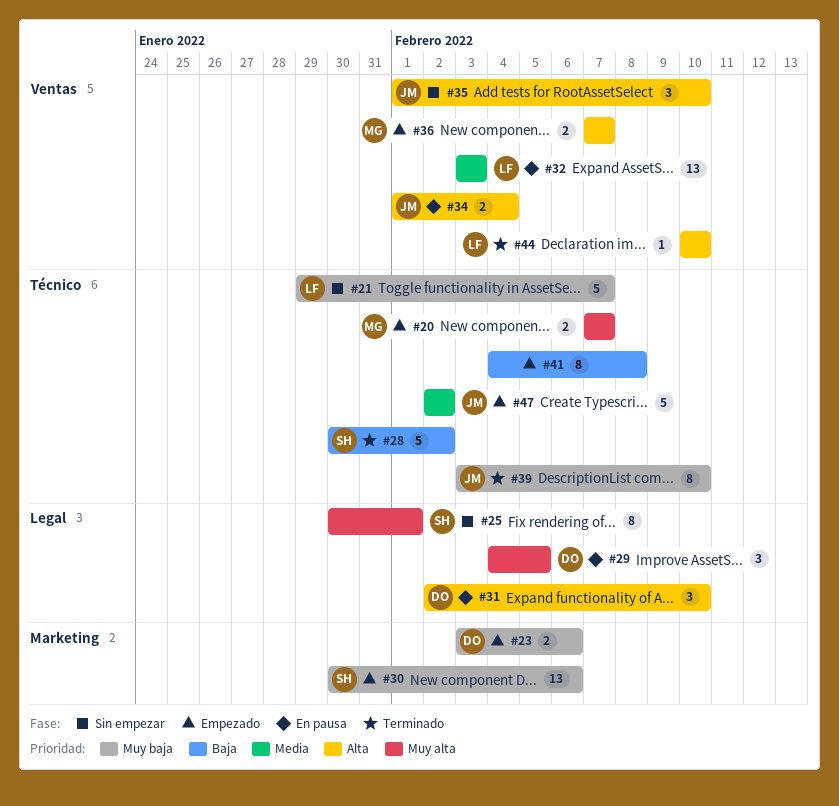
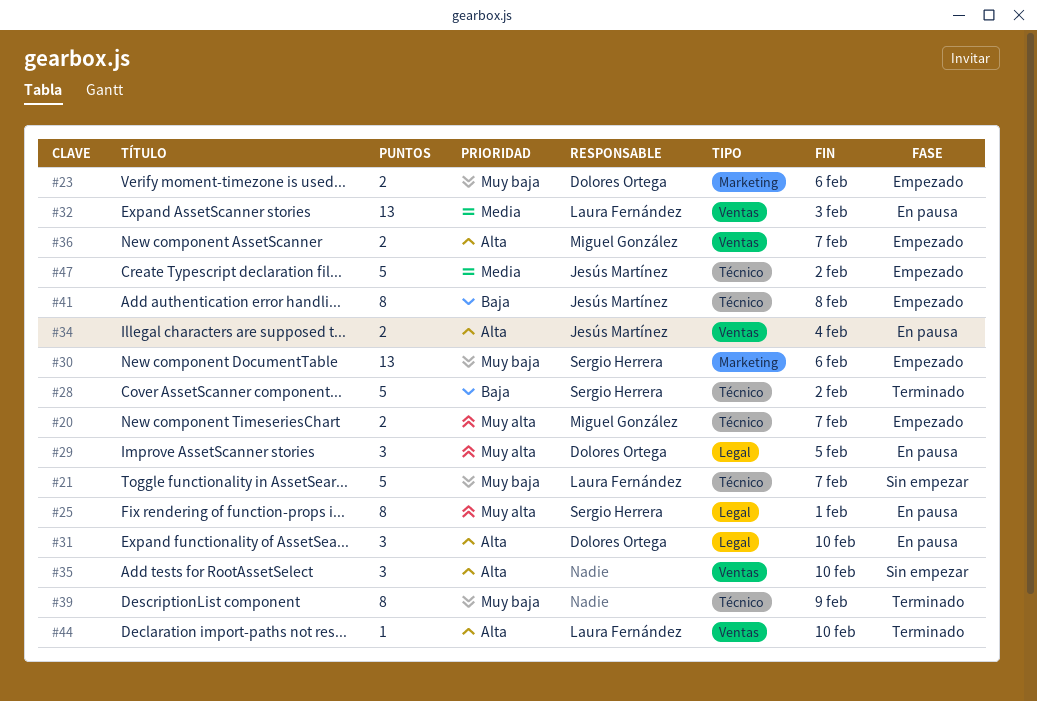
#25, status: Sin empezar -> En pausa
#35, owner: Jesús Martínez -> none
#39, owner: Jesús Martínez -> none
#39, due: Feb 10 -> Feb 9
#41, owner: none -> Jesús Martínez

